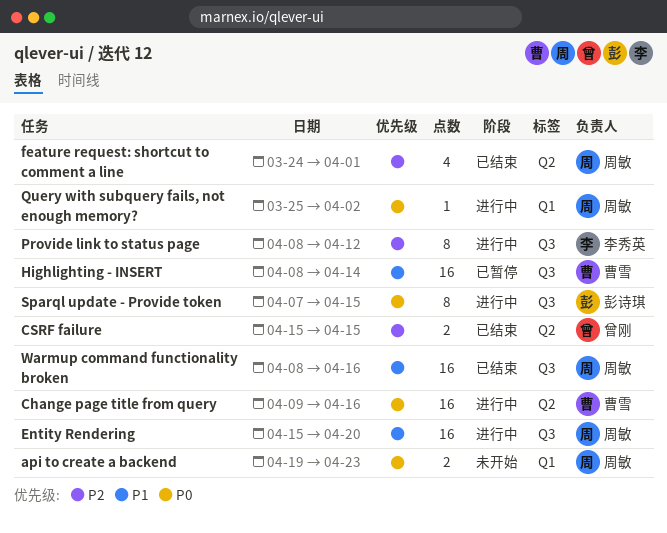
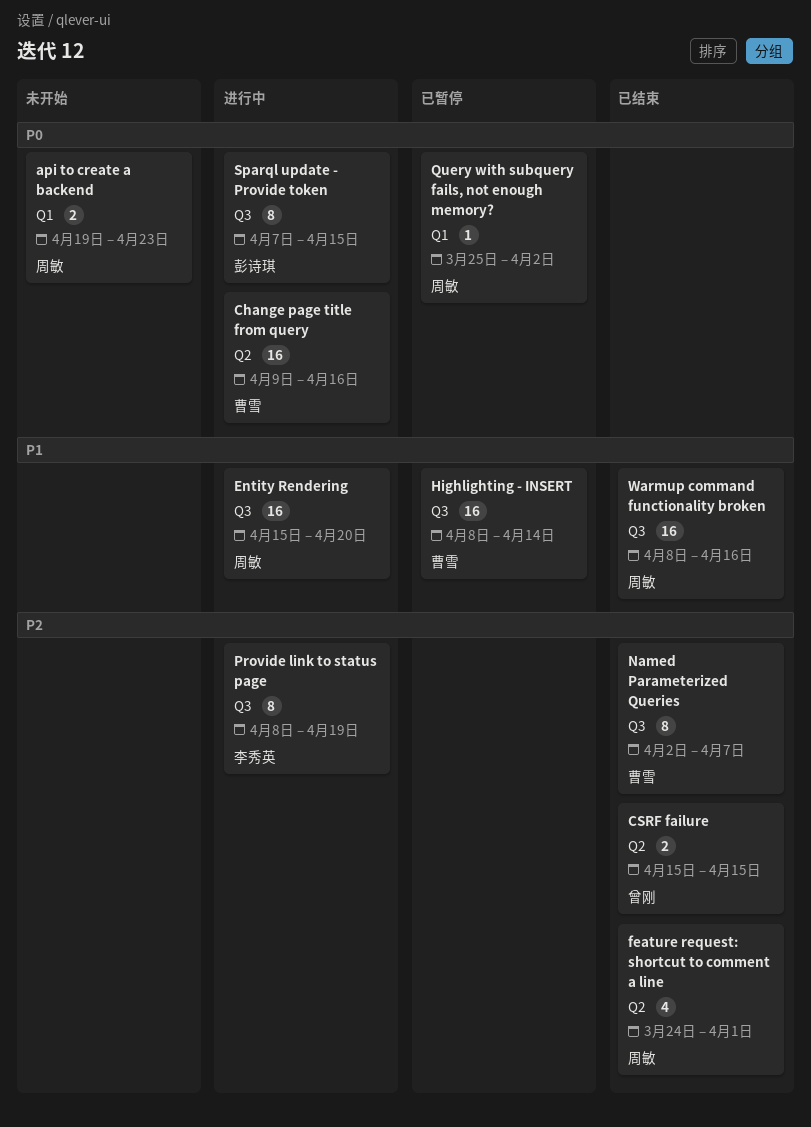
Named Parameterized Queries: none -> present
Provide link to status page, due: Apr 12 -> Apr 19
Query with subquery fails, not enough memory?, status: 进行中 -> 已暂停

